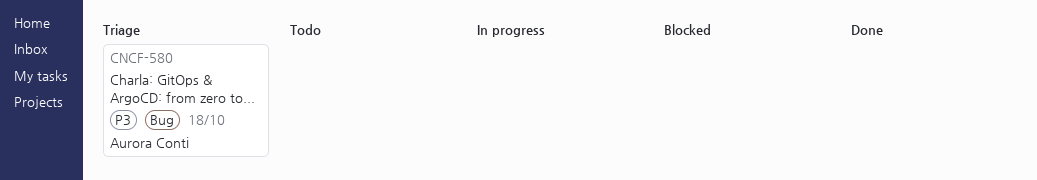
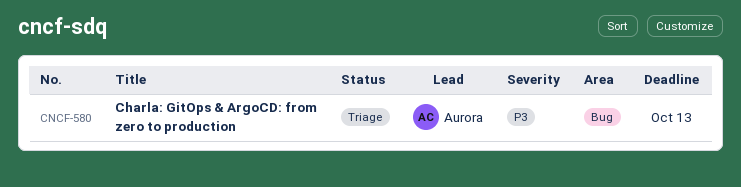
CNCF-580, due: Oct 18 -> Oct 13

